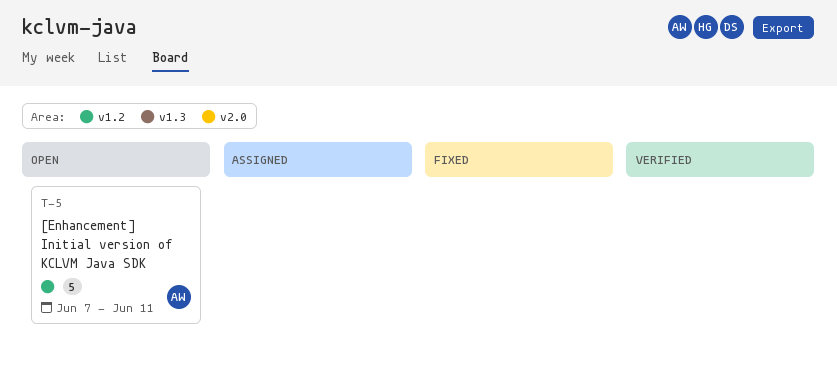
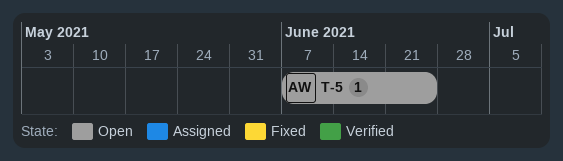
T-5, estimate: 5 -> 1
T-5, due: Jun 11 -> Jun 25

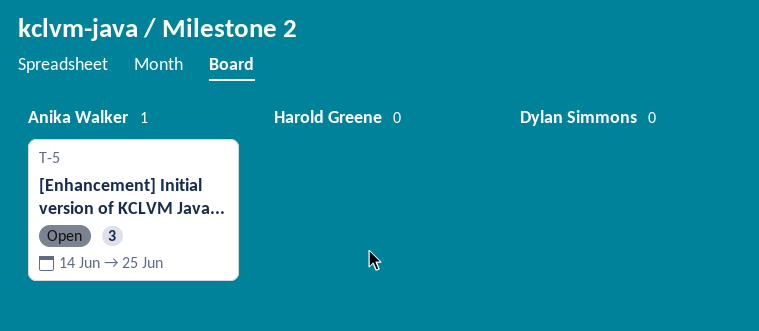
T-5, estimate: 1 -> 3
T-5, start: Jun 7 -> Jun 14

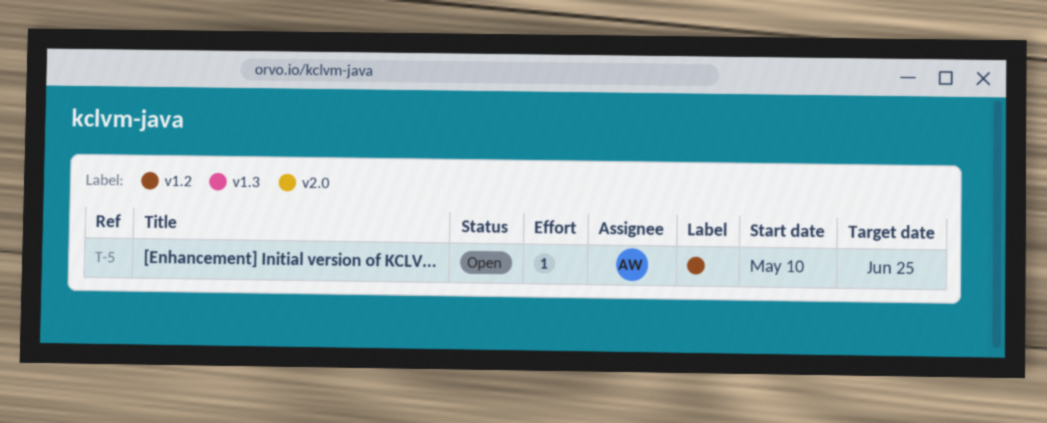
T-5, estimate: 3 -> 1
T-5, start: Jun 14 -> May 10

